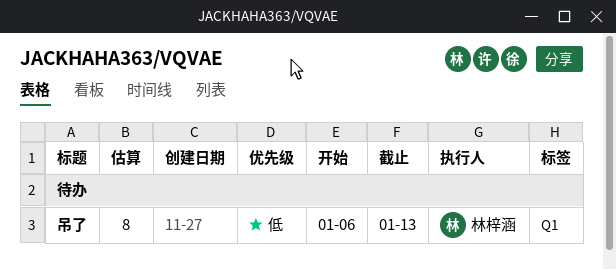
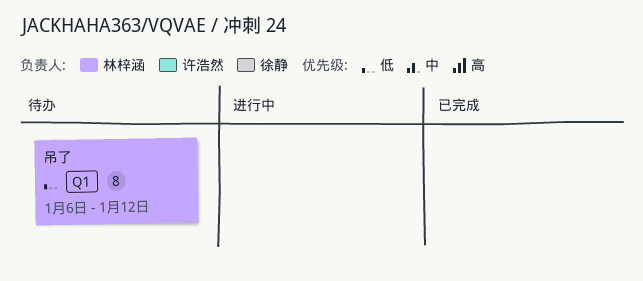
吊了, due: Jan 13 -> Jan 12

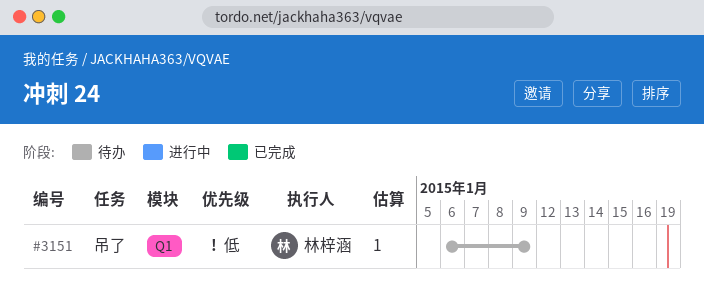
吊了, estimate: 8 -> 1
吊了, due: Jan 12 -> Jan 9

